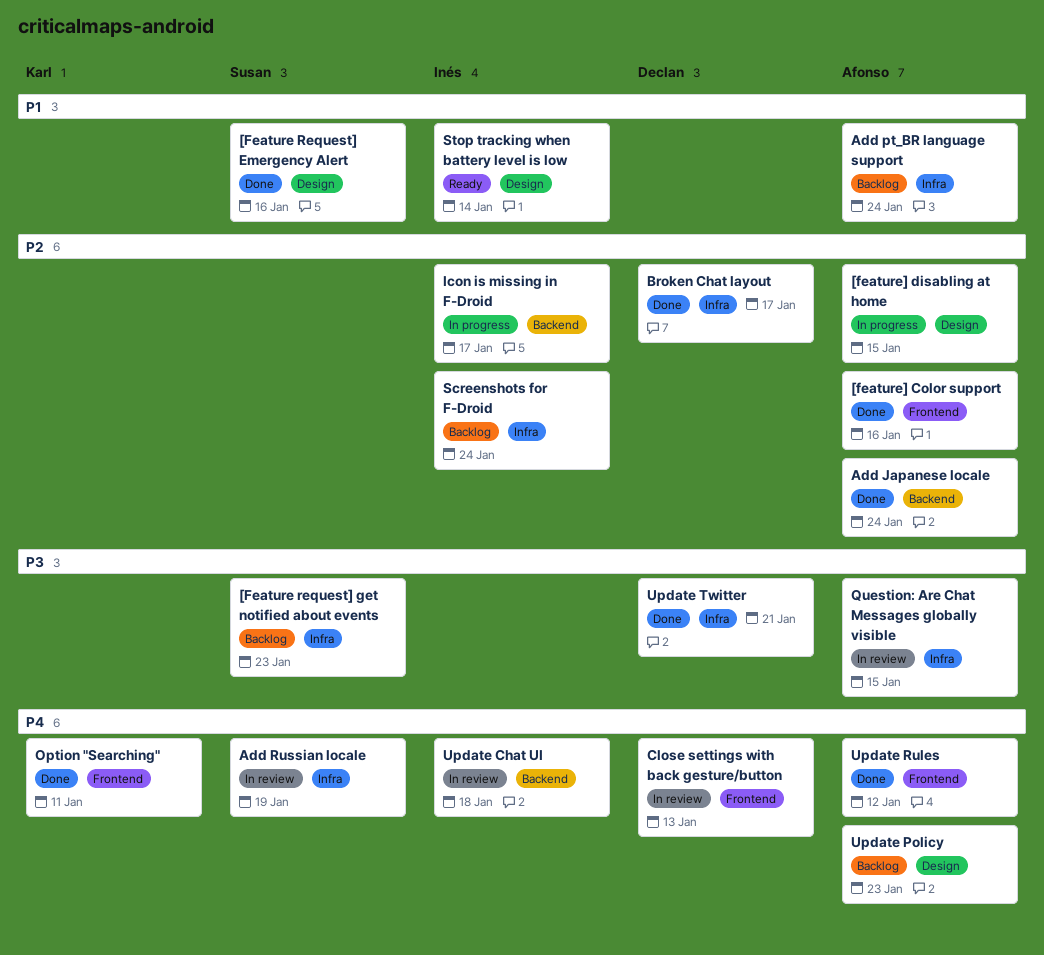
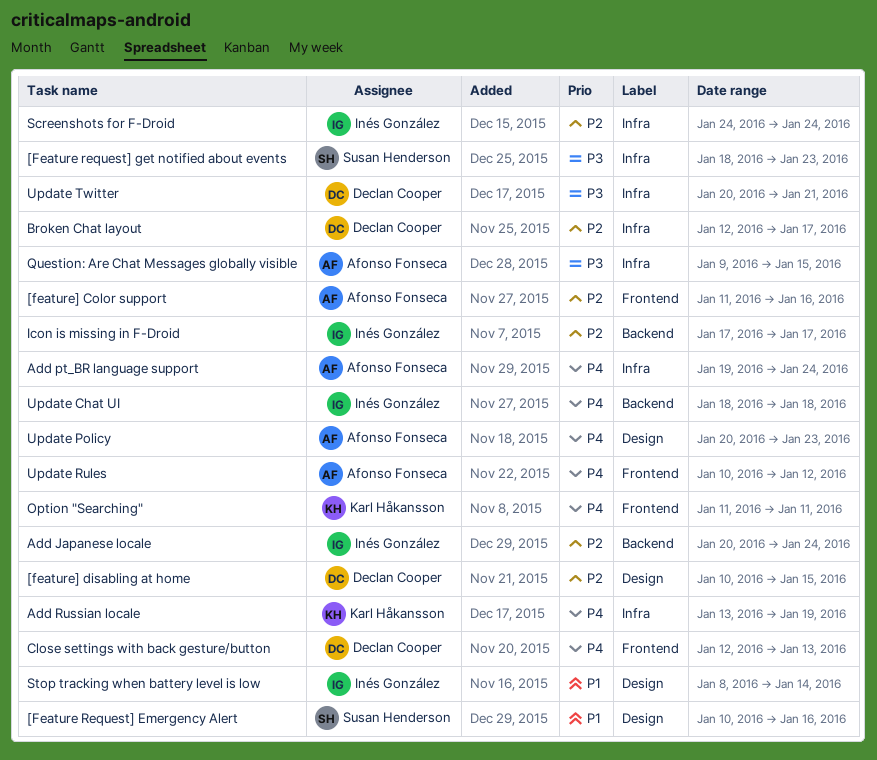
[feature] disabling at home, owner: Afonso Fonseca -> Declan Cooper
Add Japanese locale, owner: Afonso Fonseca -> Inés González
Add pt_BR language support, priority: P1 -> P4
Add Russian locale, owner: Susan Henderson -> Karl Håkansson

